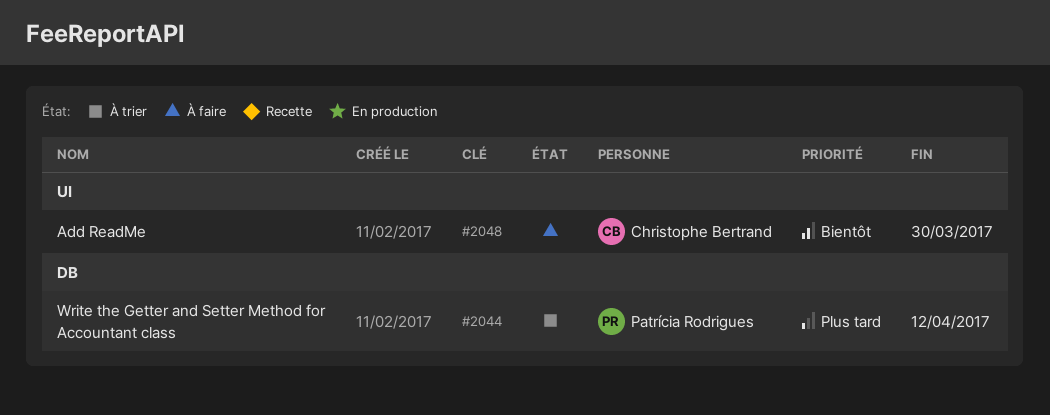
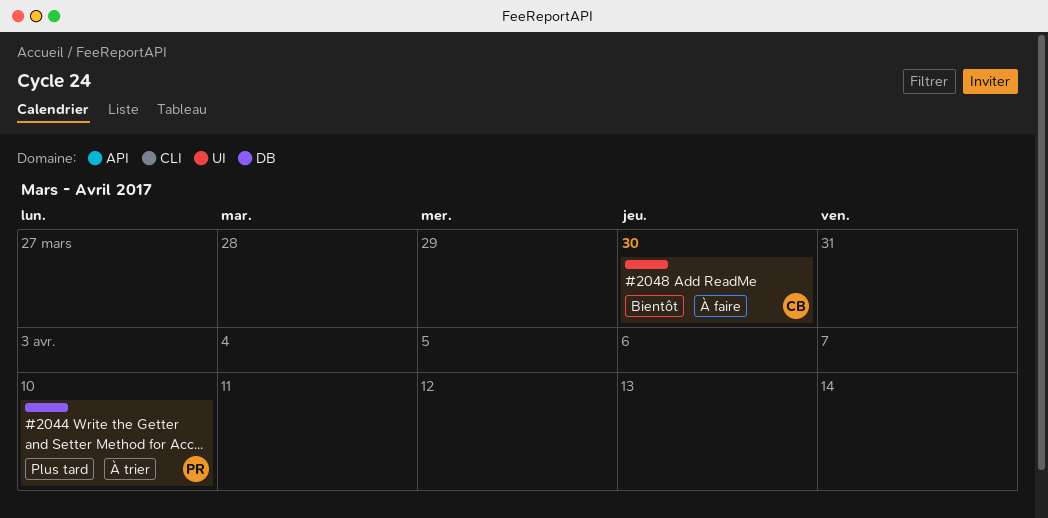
#2044, due: Apr 12 -> Apr 10

